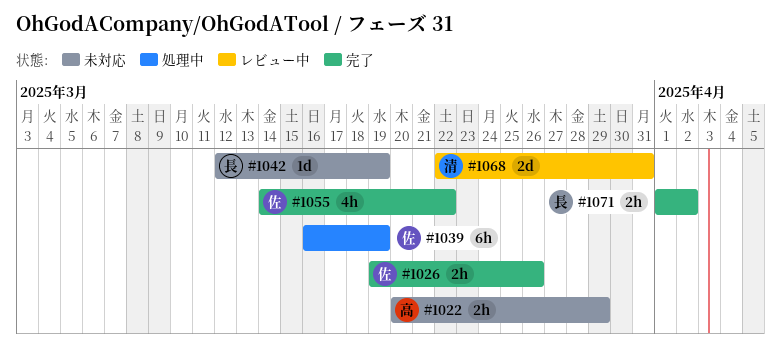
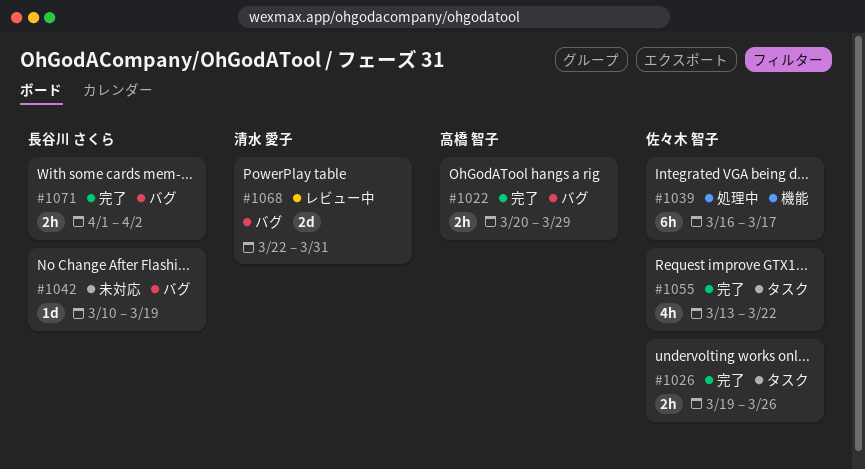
#1022, status: 未対応 -> 完了
#1039, due: Mar 19 -> Mar 17
#1042, start: Mar 12 -> Mar 10
#1055, start: Mar 14 -> Mar 13

